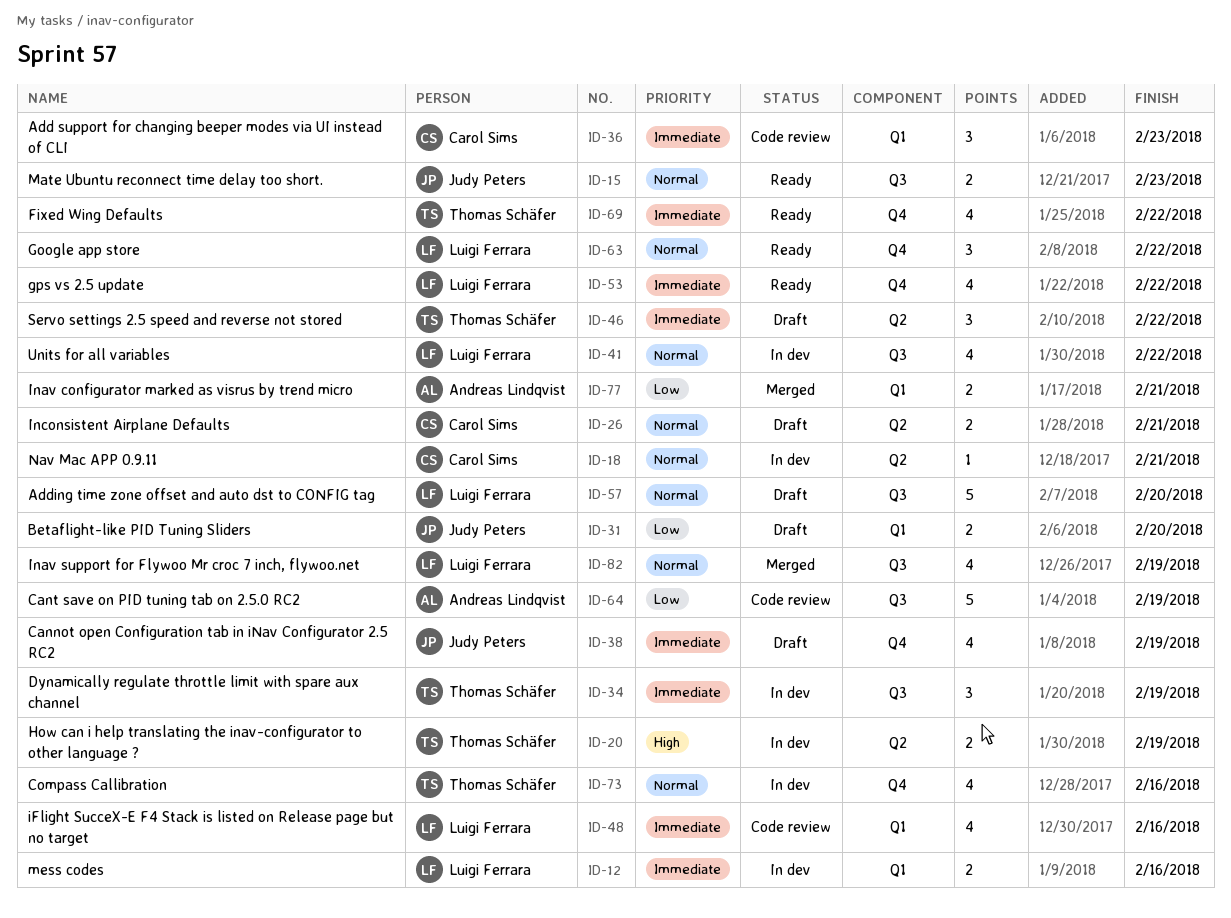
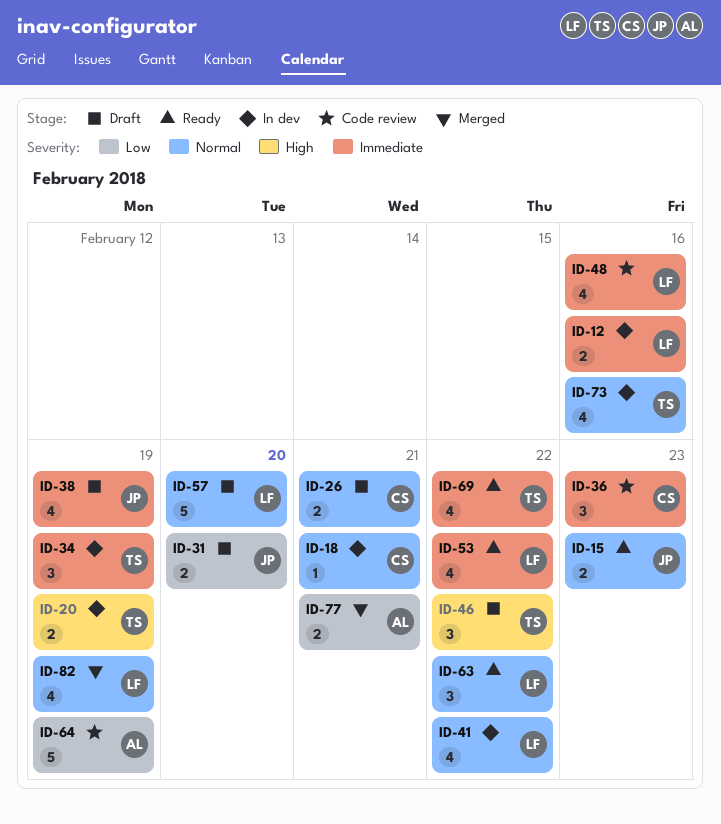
ID-46, priority: Immediate -> High

